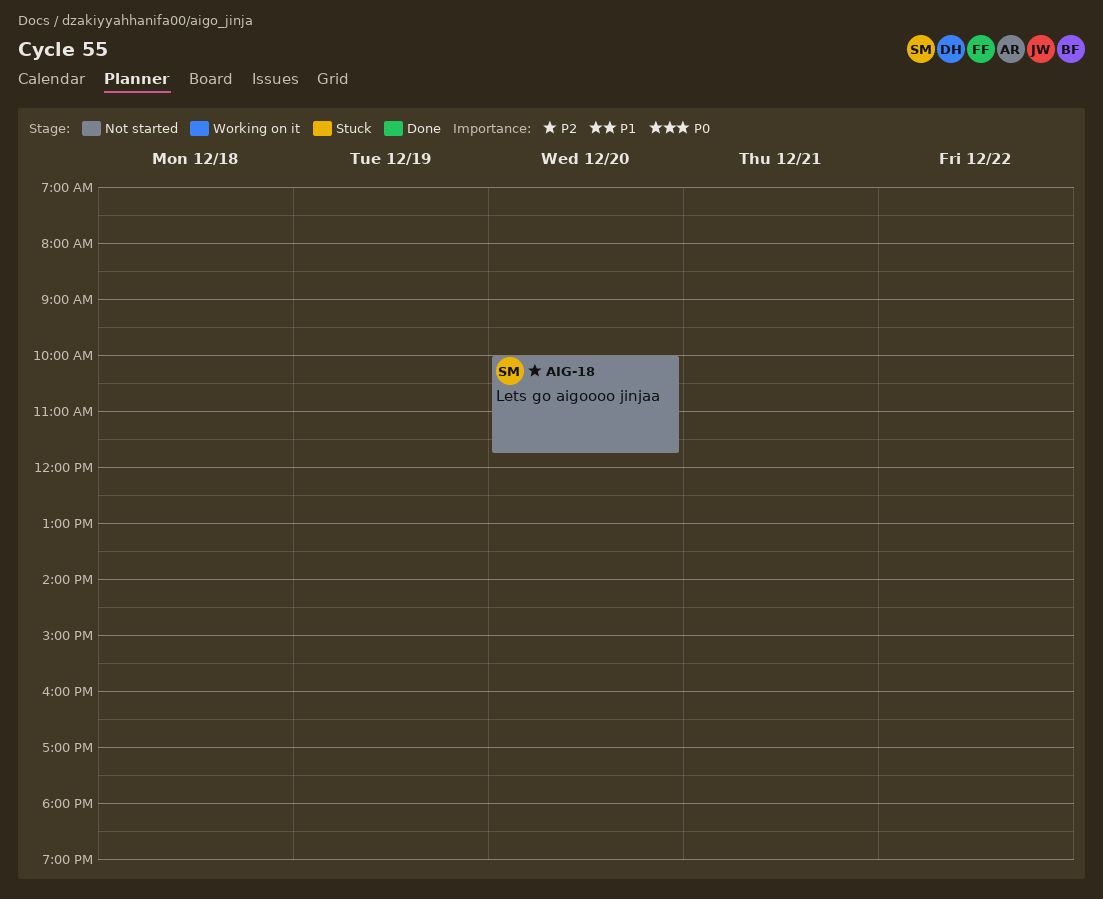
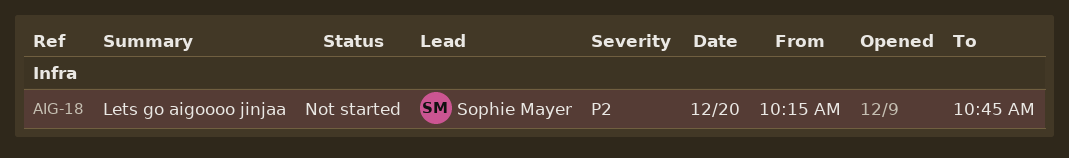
AIG-18, begins: 10:00 -> 10:15
AIG-18, ends: 11:45 -> 10:45

